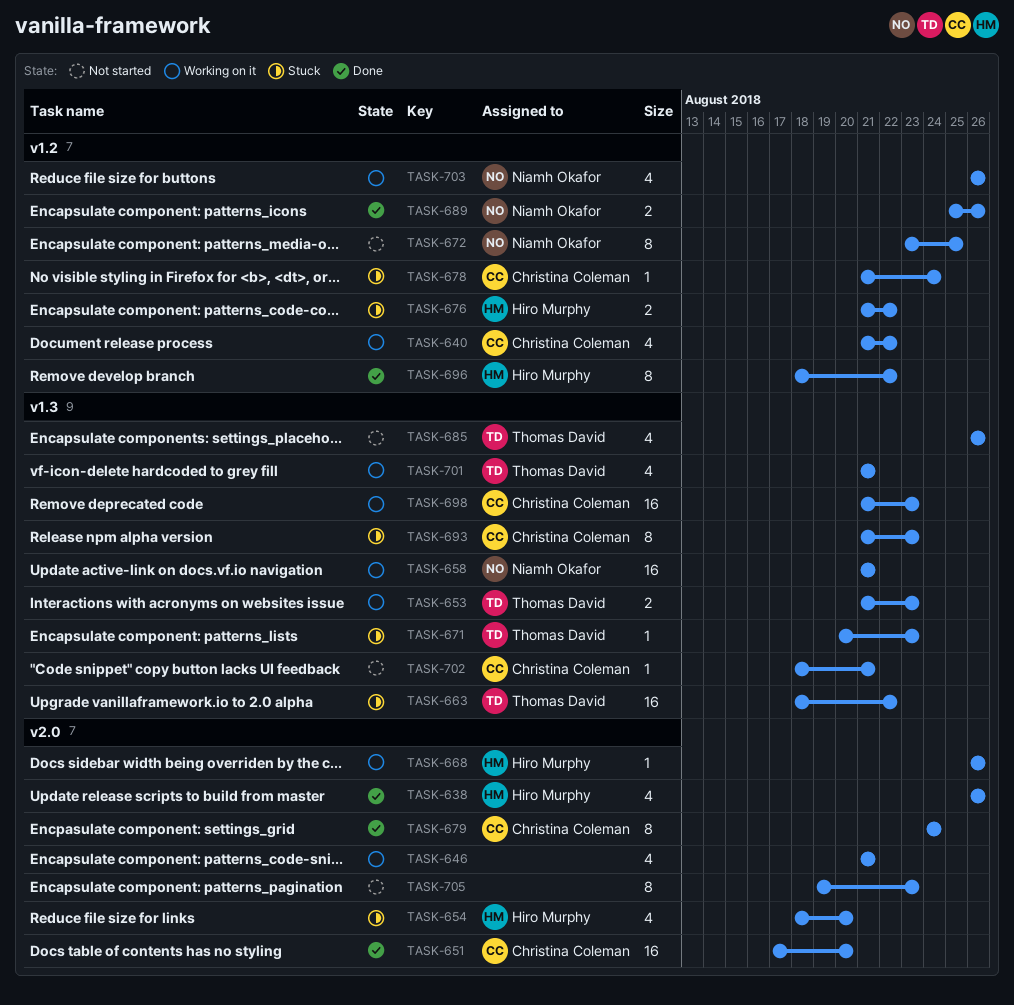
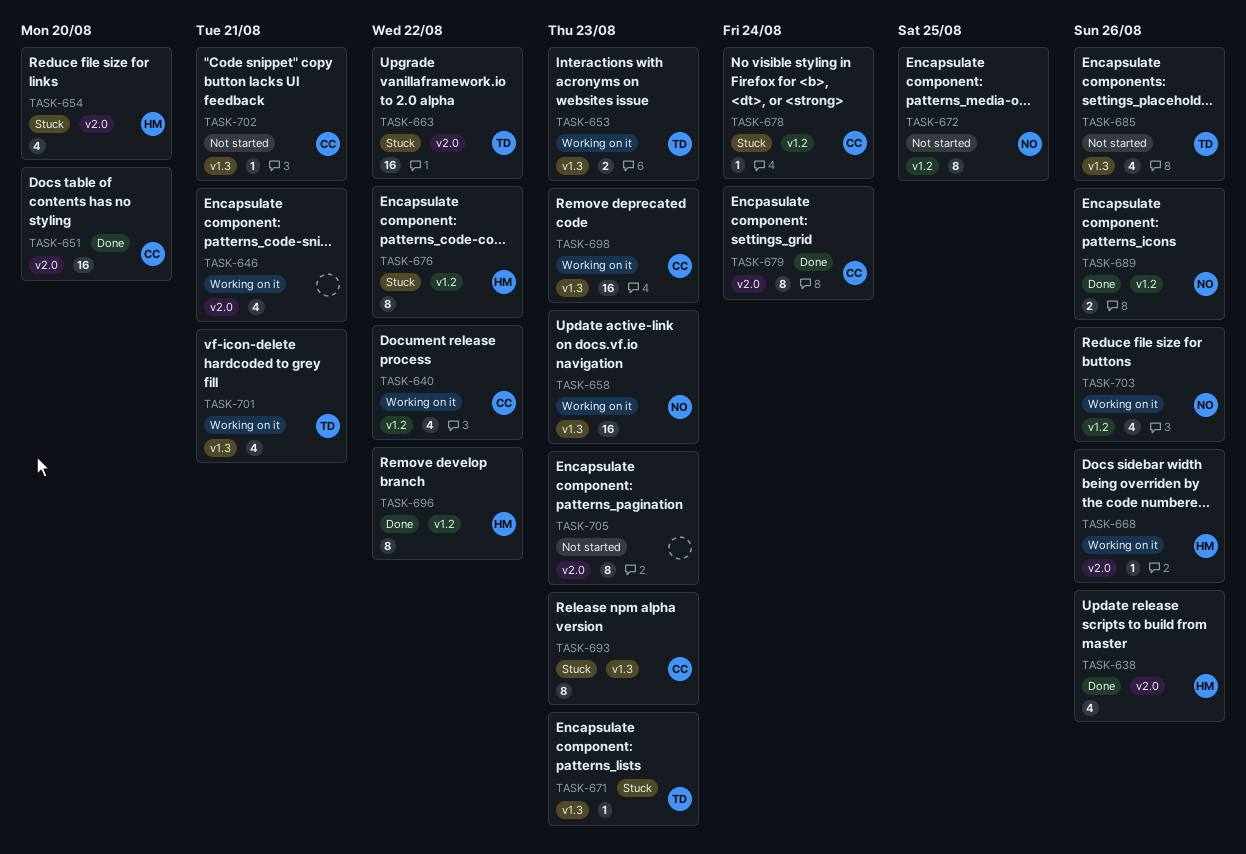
TASK-658, due: Aug 21 -> Aug 23
TASK-663, label: v1.3 -> v2.0
TASK-676, estimate: 2 -> 8

